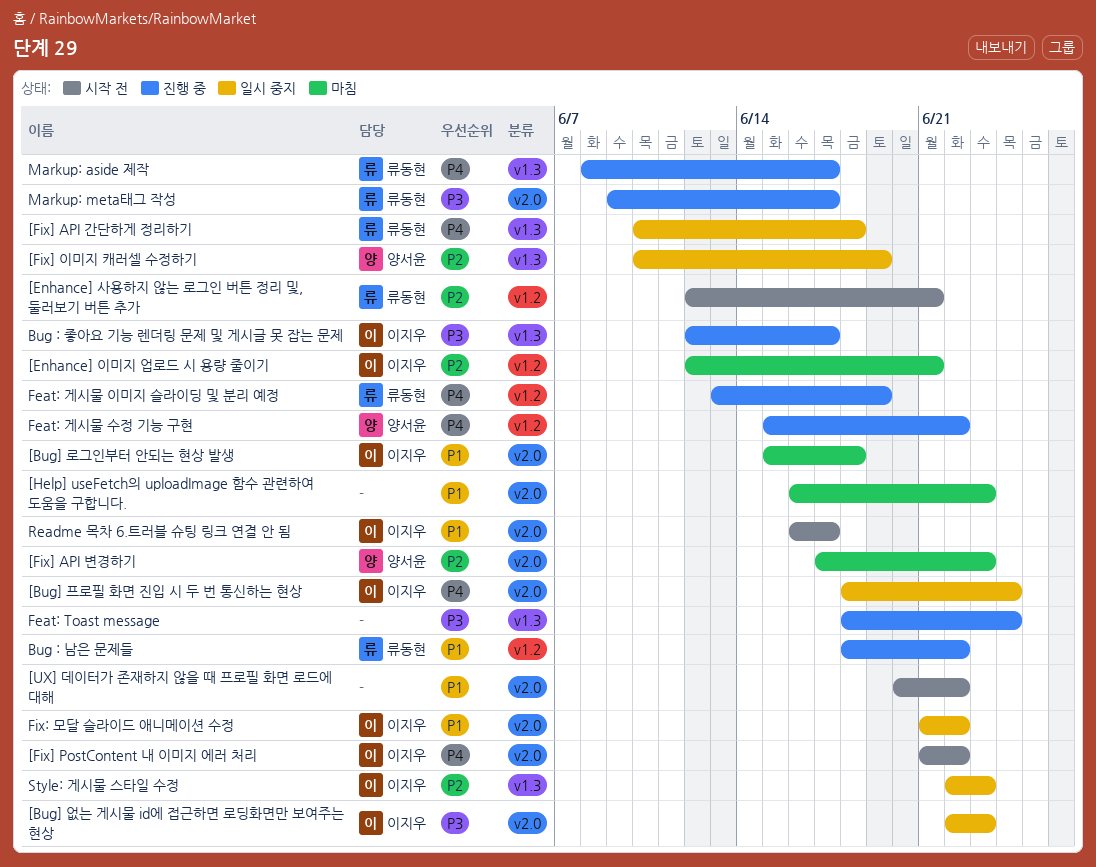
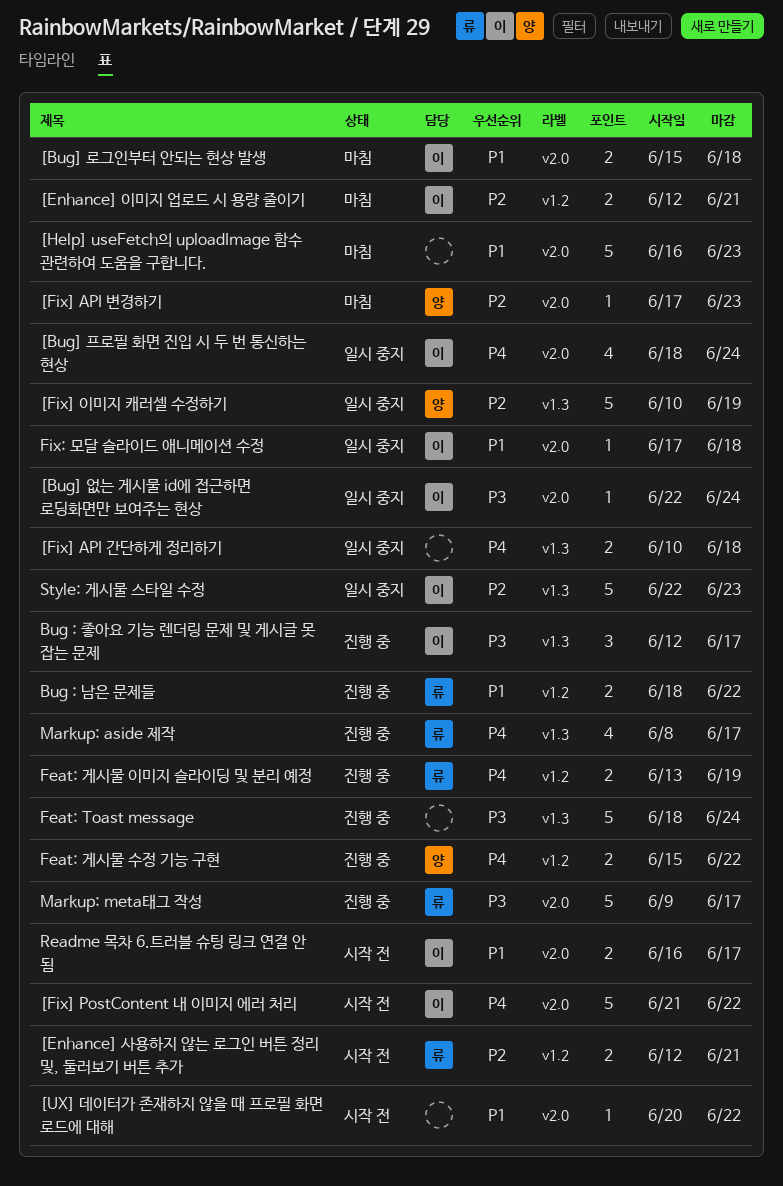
[Bug] 없는 게시물 id에 접근하면 로딩화면만 보여주는 현상, due: Jun 23 -> Jun 24
[Fix] API 간단하게 정리하기, owner: 류동현 -> none
Fix: 모달 슬라이드 애니메이션 수정, start: Jun 21 -> Jun 17
Fix: 모달 슬라이드 애니메이션 수정, due: Jun 22 -> Jun 18

